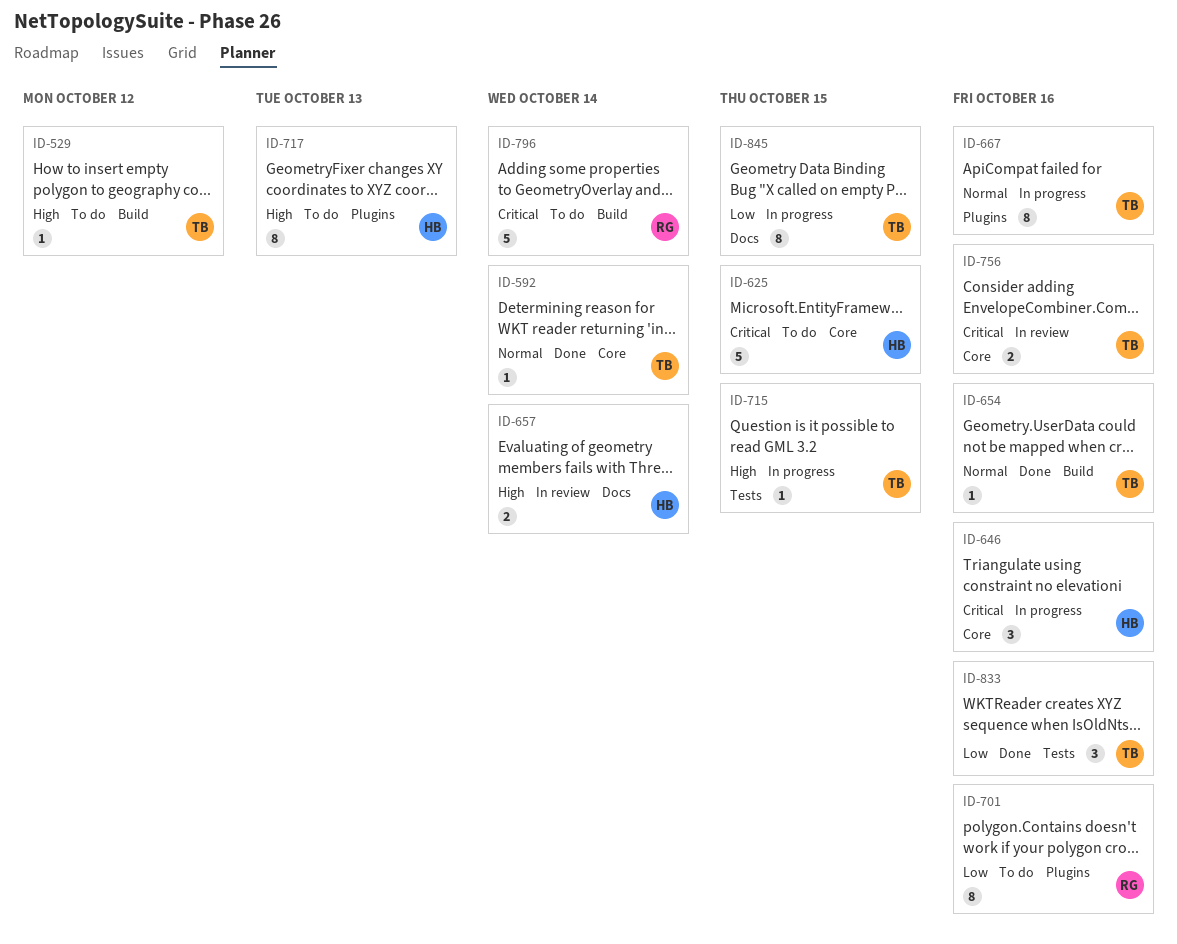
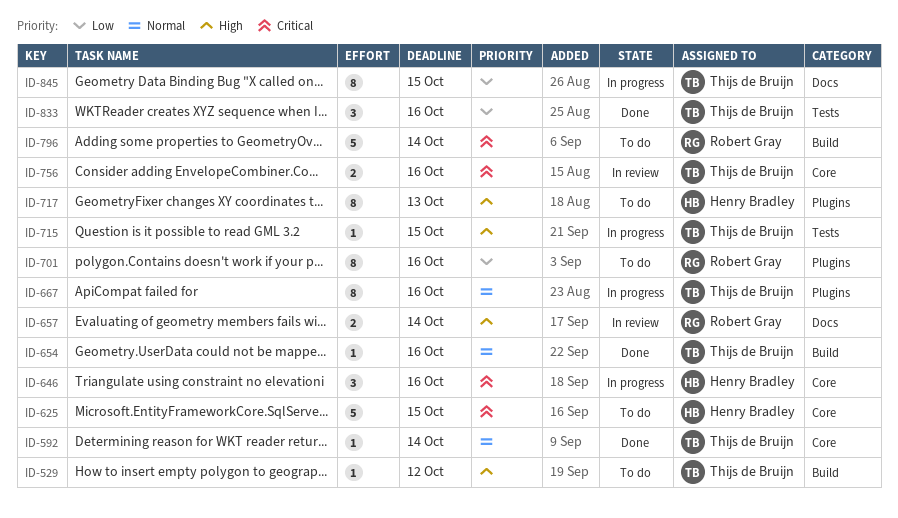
ID-657, owner: Henry Bradley -> Robert Gray

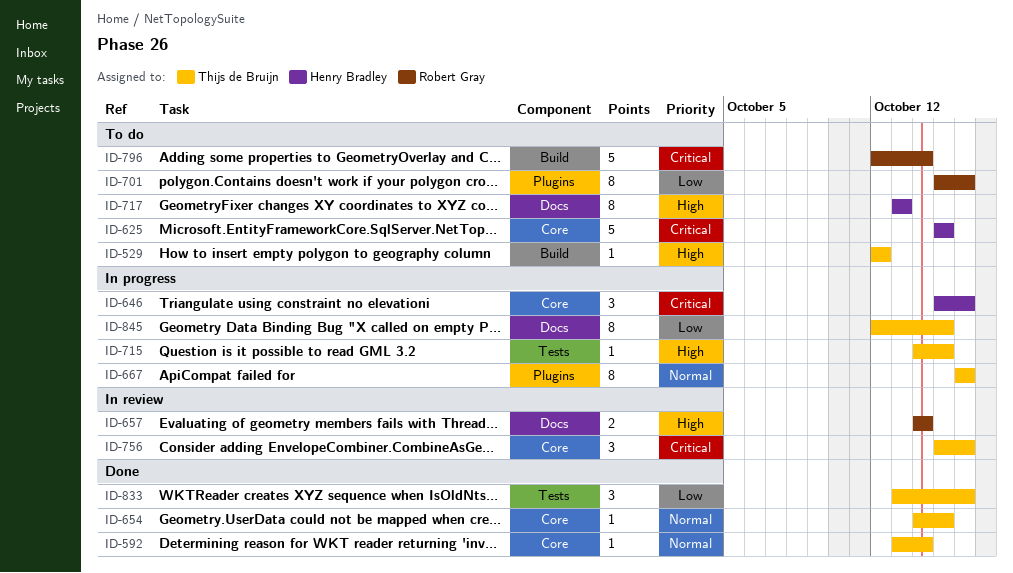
ID-654, label: Build -> Core
ID-654, due: Oct 16 -> Oct 15
ID-717, label: Plugins -> Docs
ID-756, estimate: 2 -> 3

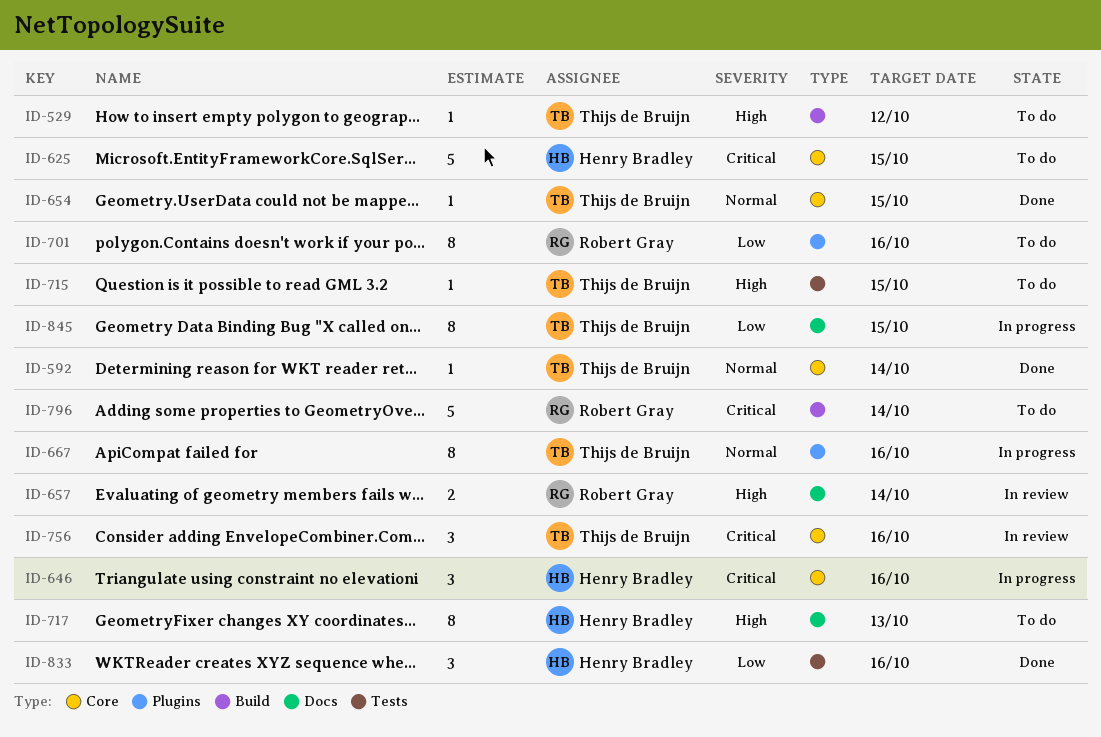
ID-715, status: In progress -> To do
ID-833, owner: Thijs de Bruijn -> Henry Bradley

